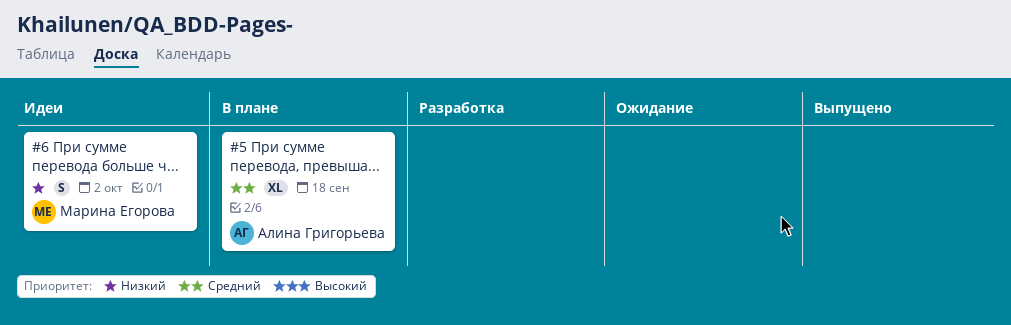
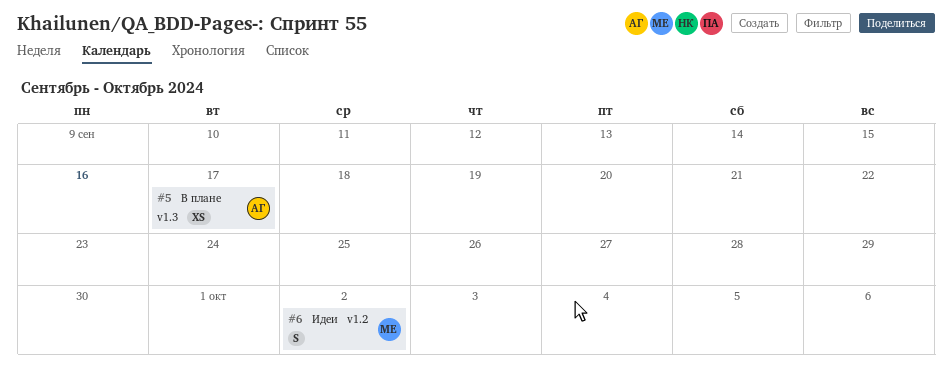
#5, estimate: XL -> XS
#5, due: Sep 18 -> Sep 17

